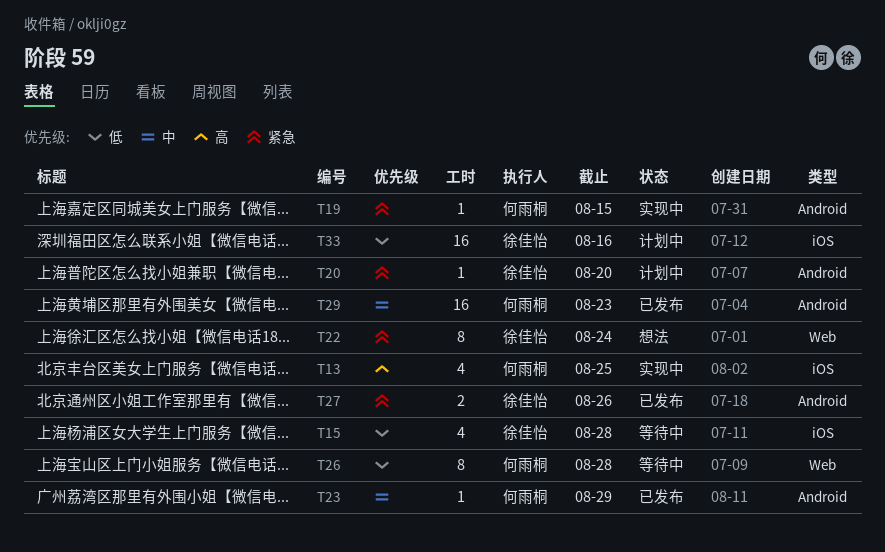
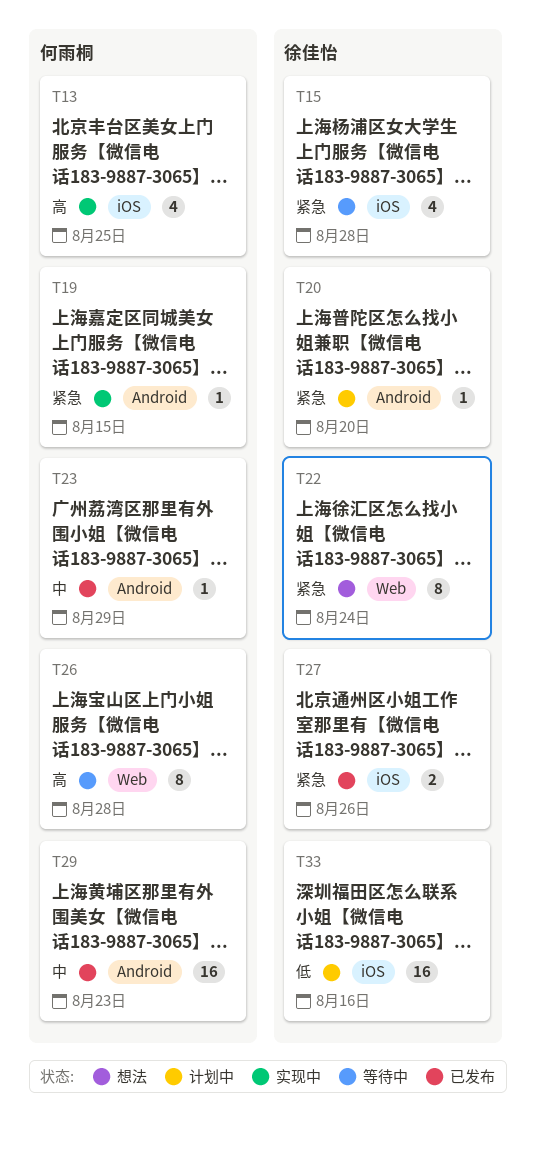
T15, priority: 低 -> 紧急
T26, priority: 低 -> 高
T27, label: Android -> iOS

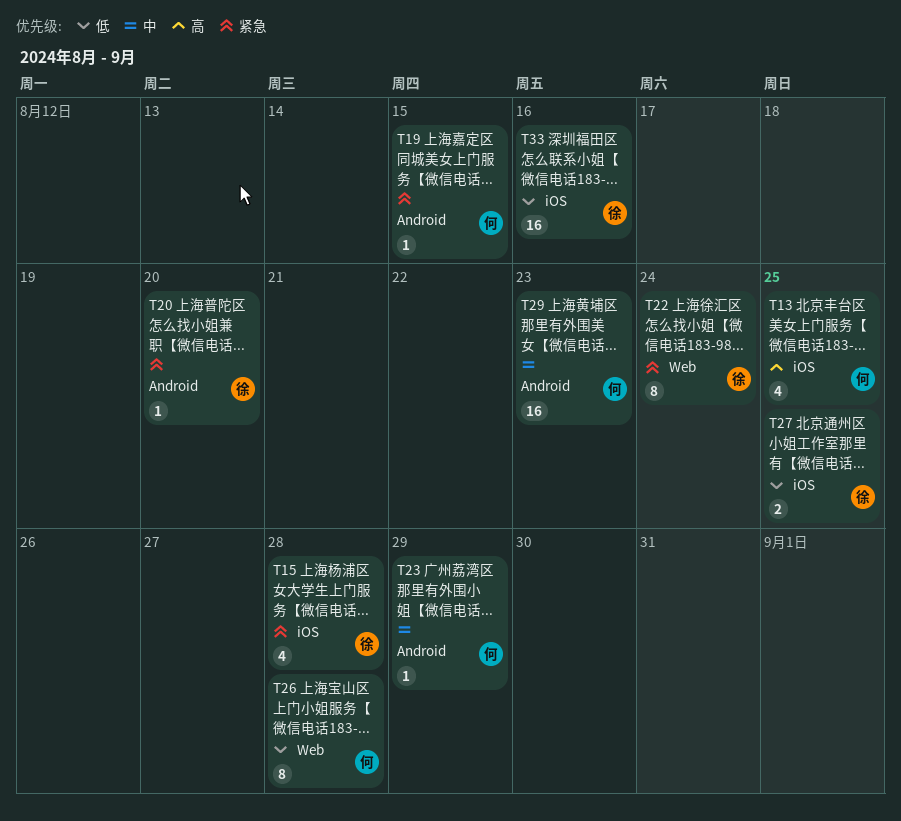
T26, priority: 高 -> 低
T27, priority: 紧急 -> 低
T27, due: Aug 26 -> Aug 25

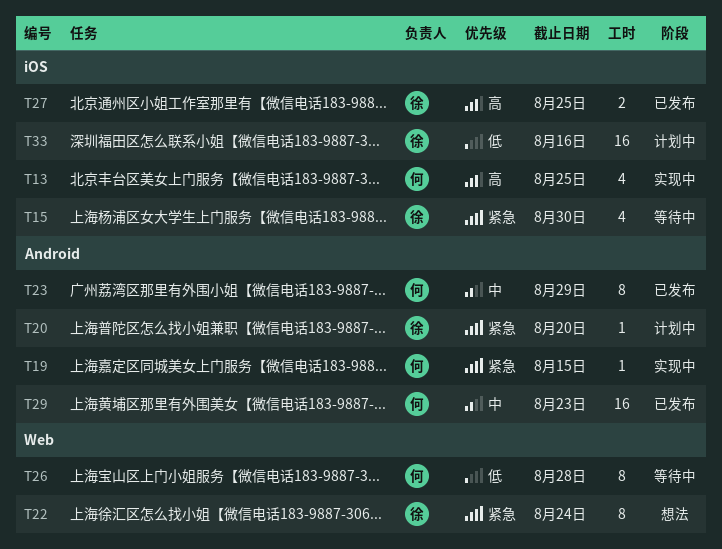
T15, due: Aug 28 -> Aug 30
T23, estimate: 1 -> 8
T27, priority: 低 -> 高

